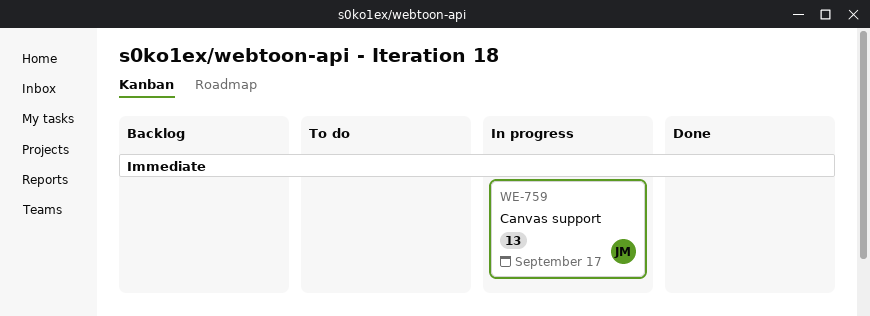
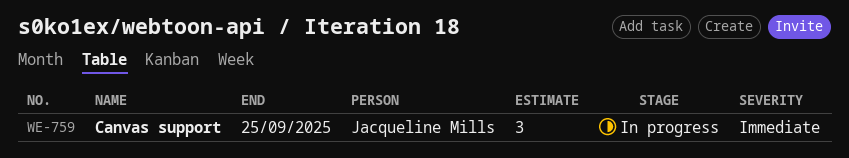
WE-759, estimate: 13 -> 3
WE-759, due: Sep 17 -> Sep 25

